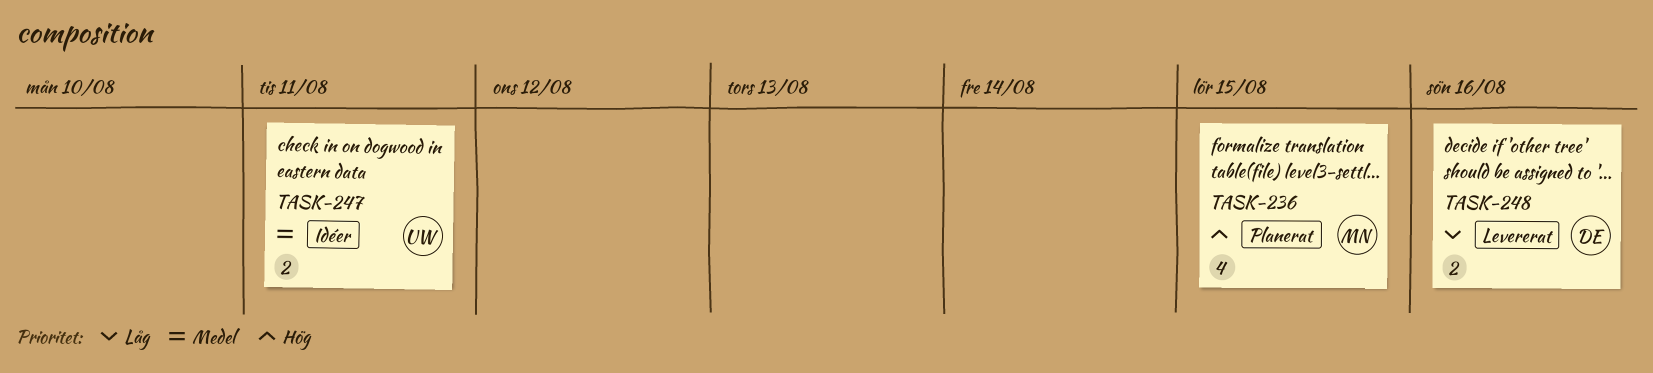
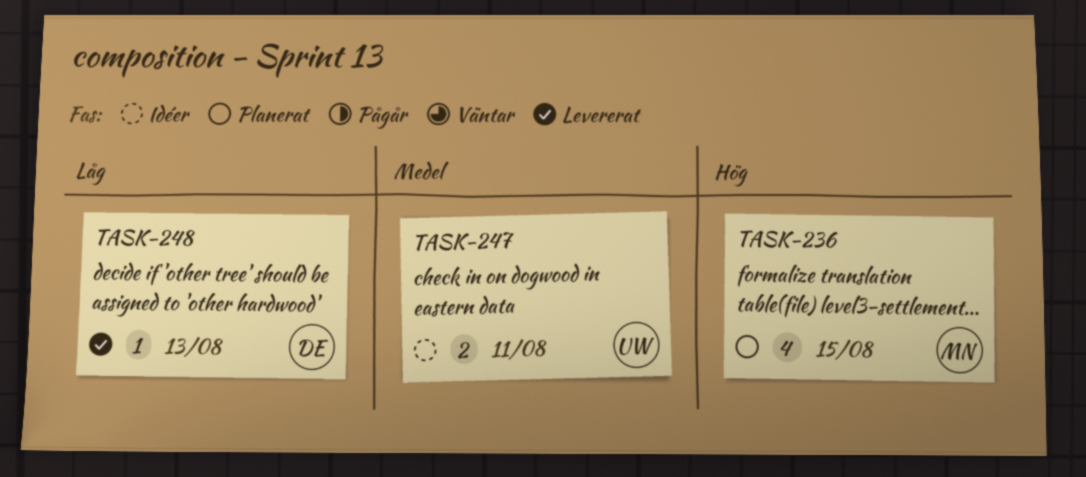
TASK-248, estimate: 2 -> 1
TASK-248, due: Aug 16 -> Aug 13

